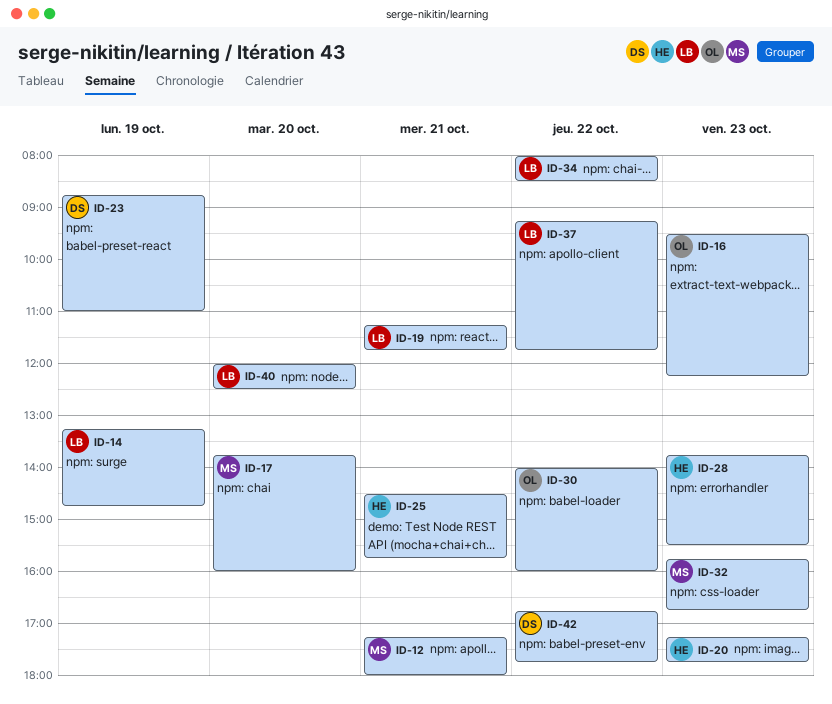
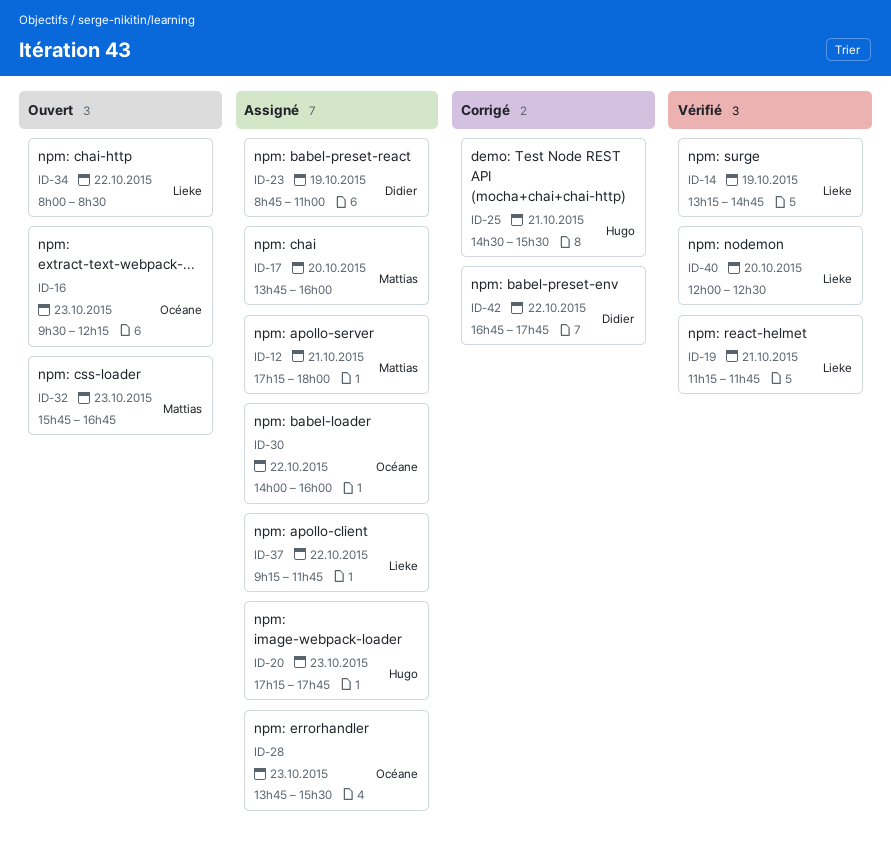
ID-25, ends: 15:45 -> 15:30
ID-28, owner: Hugo -> Océane

